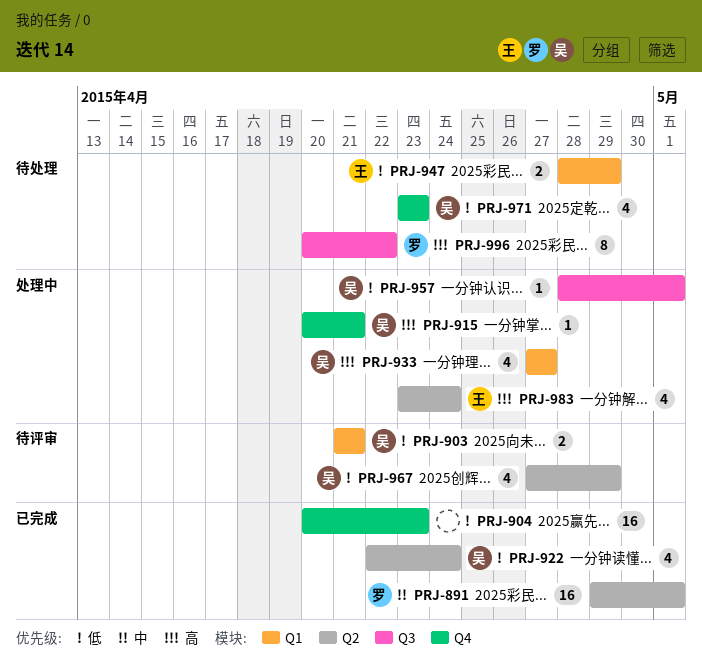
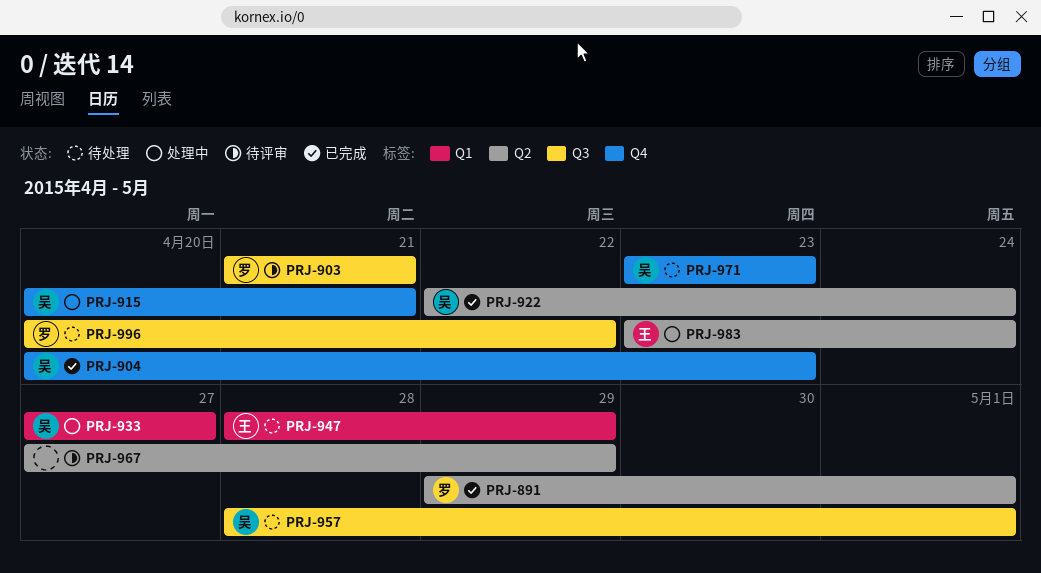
PRJ-903, owner: 吴 -> 罗
PRJ-903, label: Q1 -> Q3
PRJ-904, owner: none -> 吴
PRJ-957, status: 处理中 -> 待处理
PRJ-967, owner: 吴 -> none

